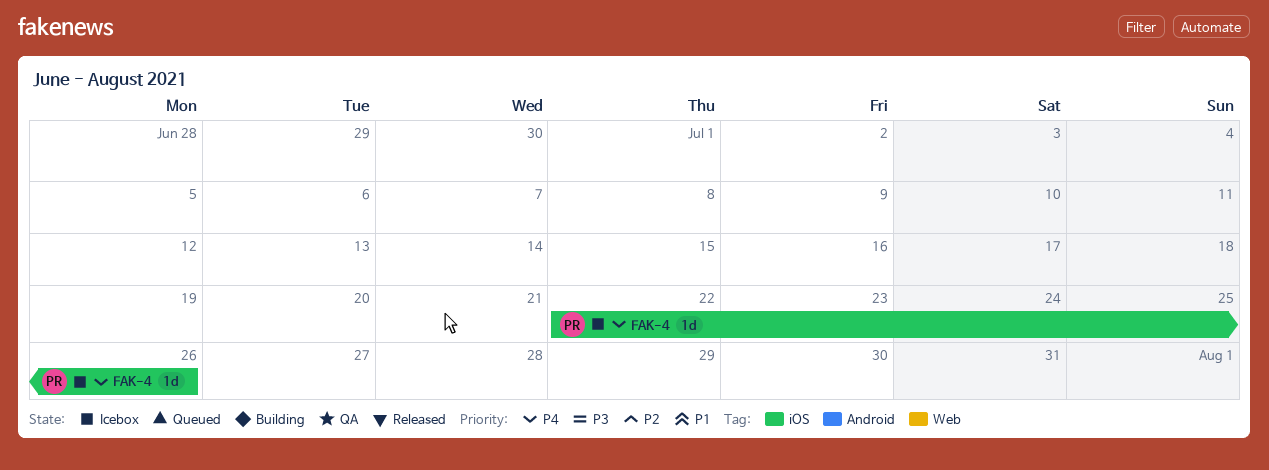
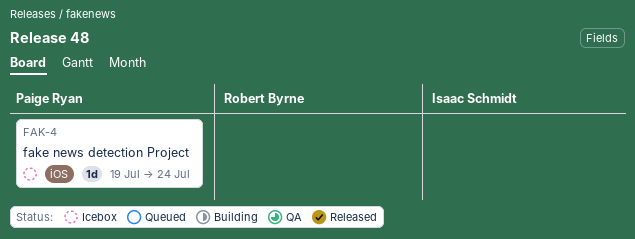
FAK-4, start: Jul 22 -> Jul 19
FAK-4, due: Jul 26 -> Jul 24

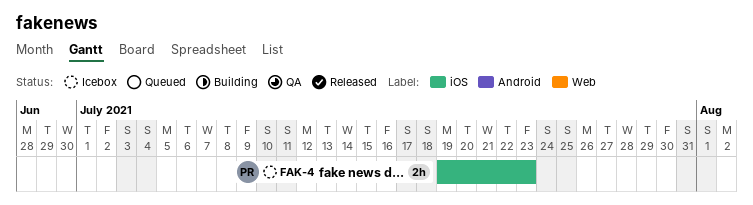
FAK-4, estimate: 1d -> 2h
FAK-4, due: Jul 24 -> Jul 23

